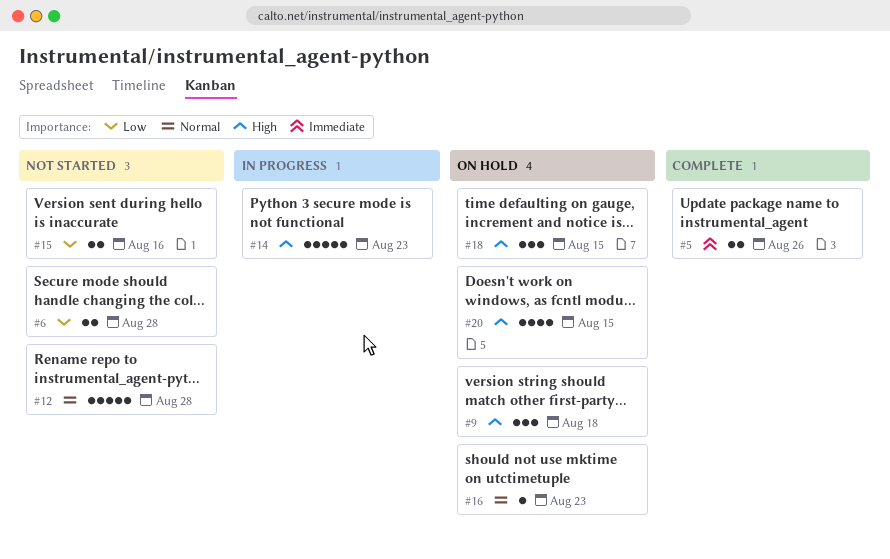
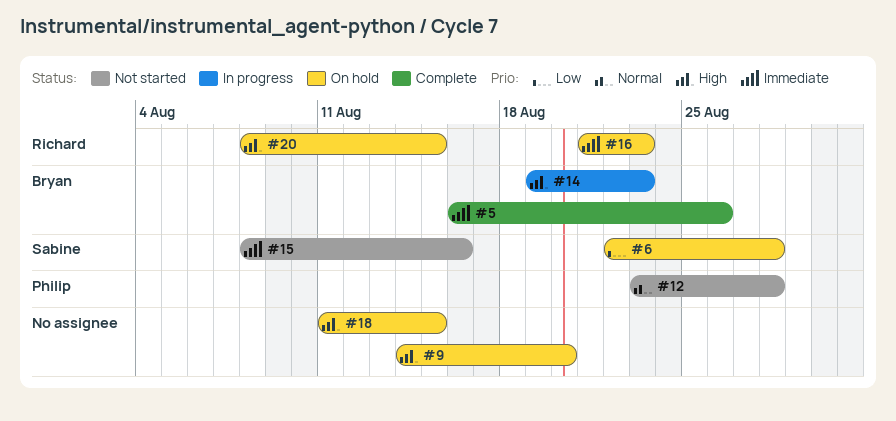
#6, status: Not started -> On hold
#9, due: Aug 18 -> Aug 20
#15, priority: Low -> Immediate
#16, priority: Normal -> Immediate

